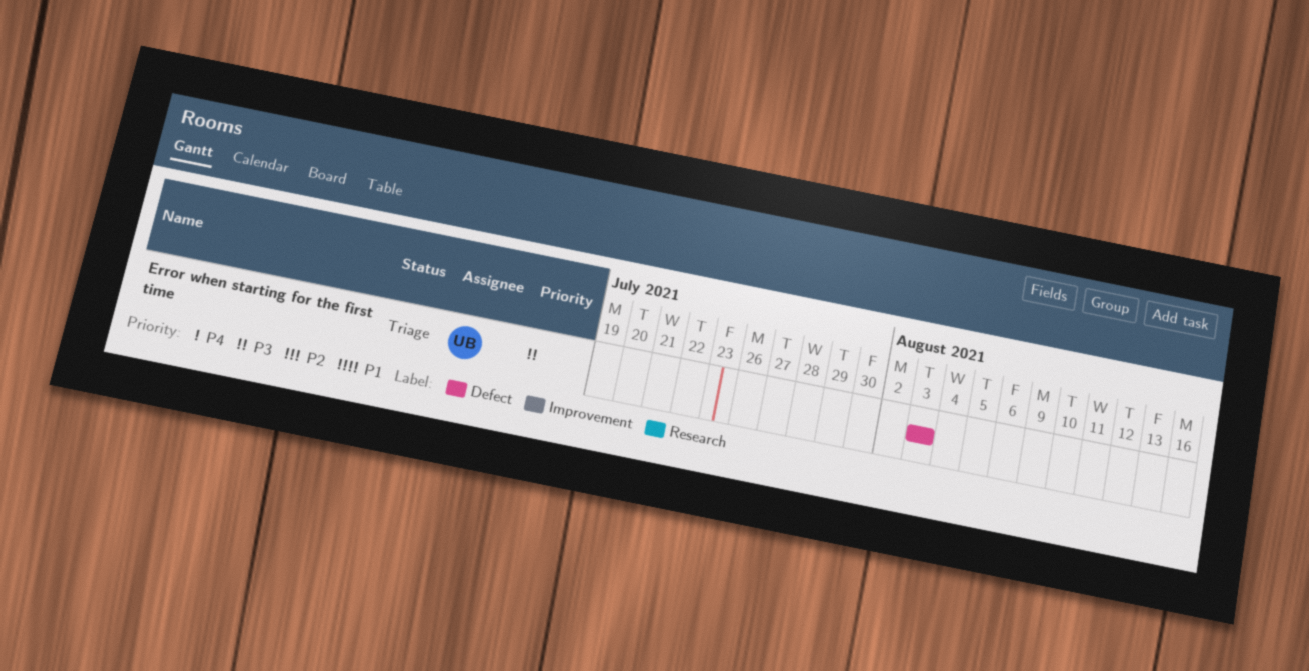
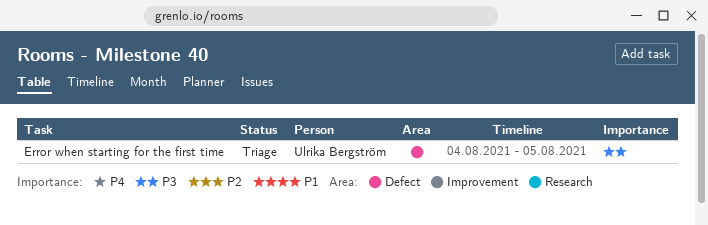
Error when starting for the first time, start: Aug 3 -> Aug 4
Error when starting for the first time, due: Aug 3 -> Aug 5

